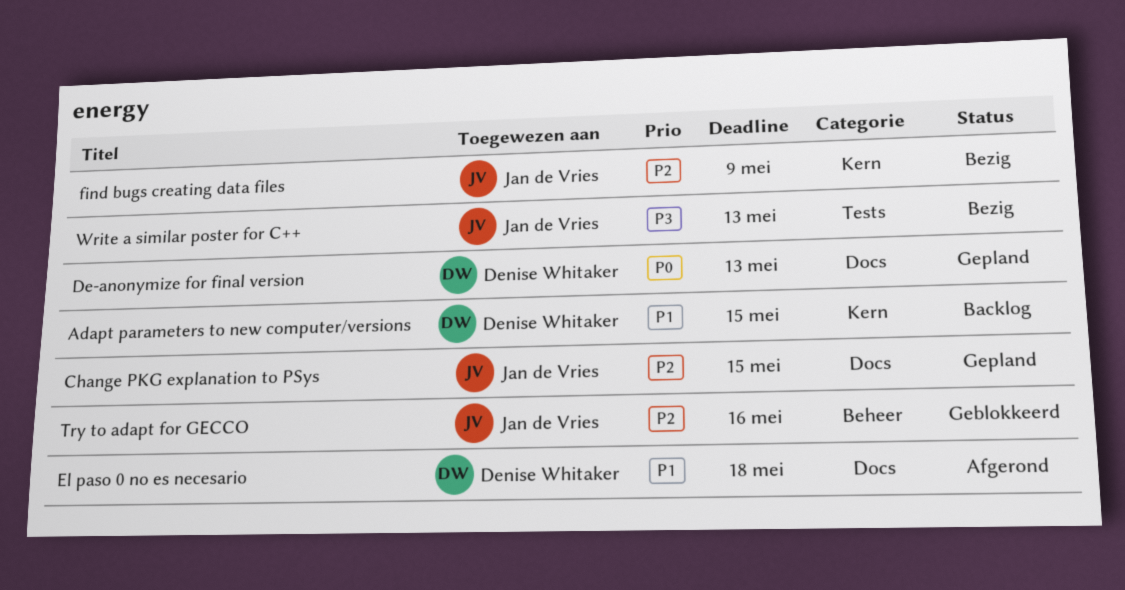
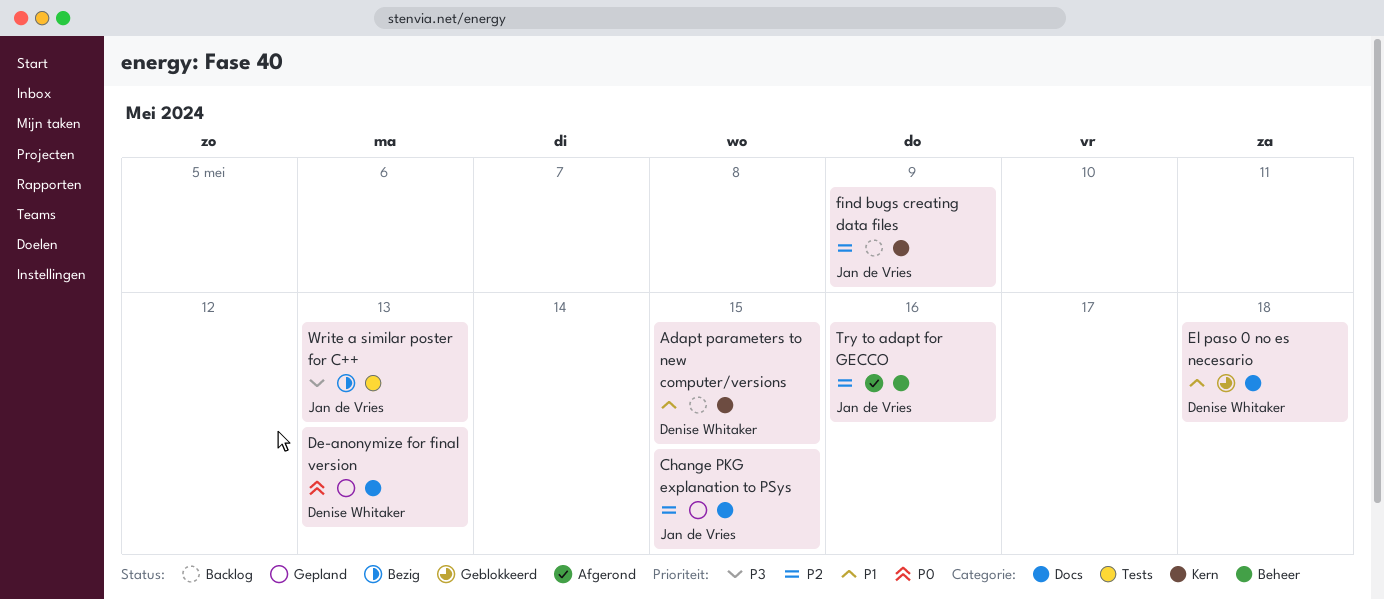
El paso 0 no es necesario, status: Afgerond -> Geblokkeerd
find bugs creating data files, status: Bezig -> Backlog
Try to adapt for GECCO, status: Geblokkeerd -> Afgerond

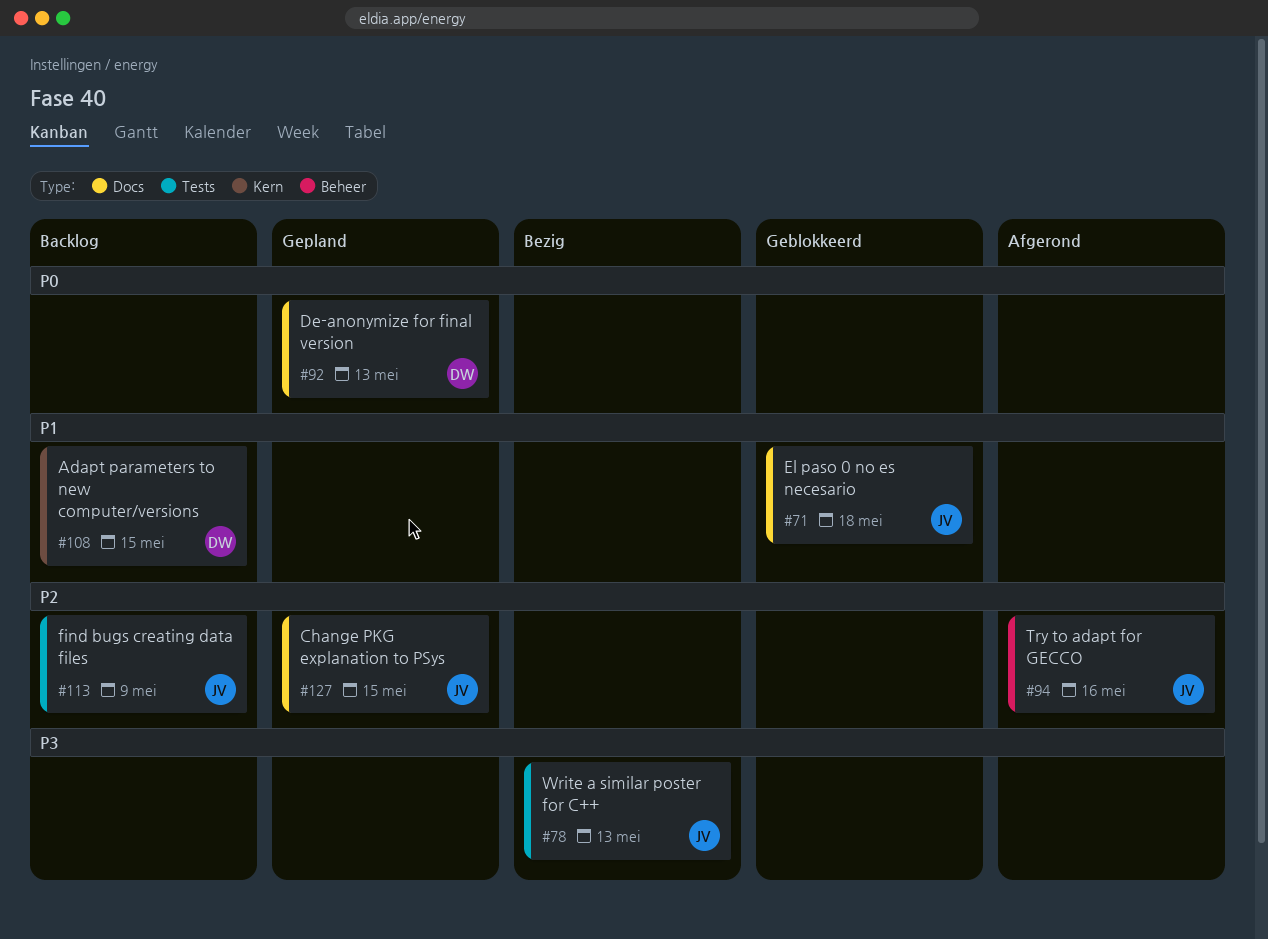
El paso 0 no es necesario, owner: Denise Whitaker -> Jan de Vries
find bugs creating data files, label: Kern -> Tests

